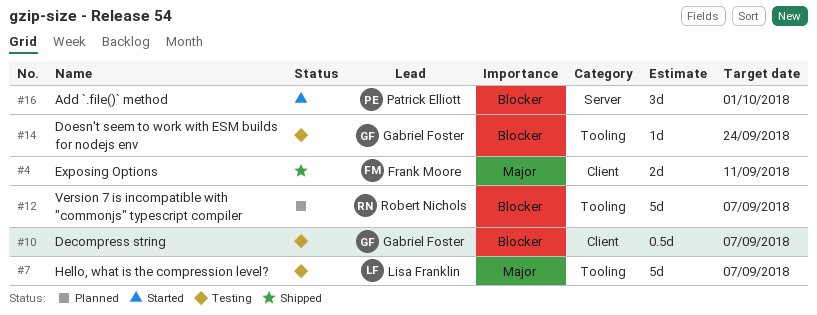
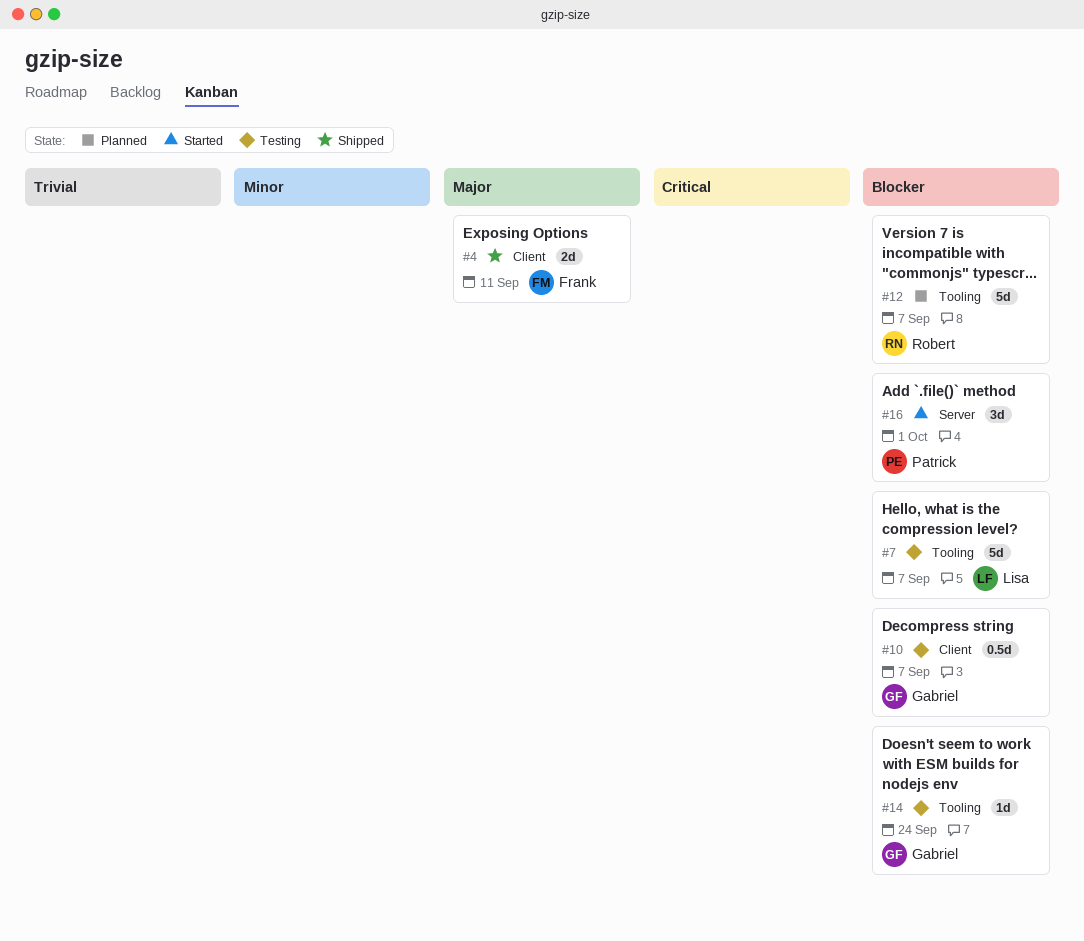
#7, priority: Major -> Blocker

